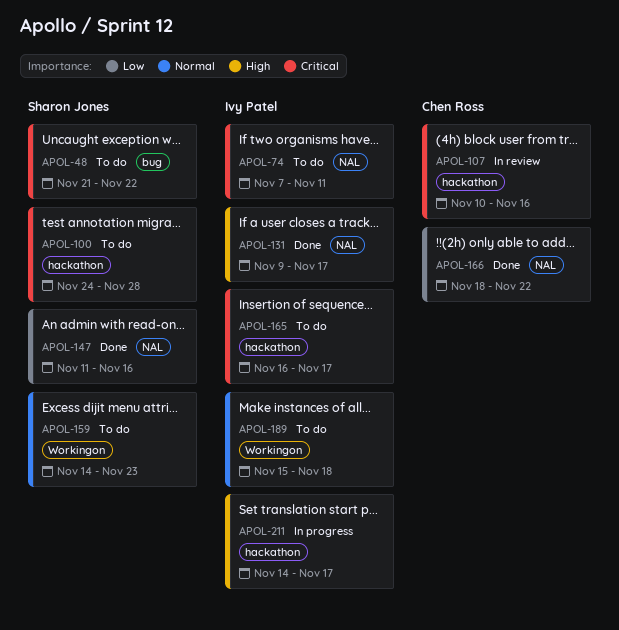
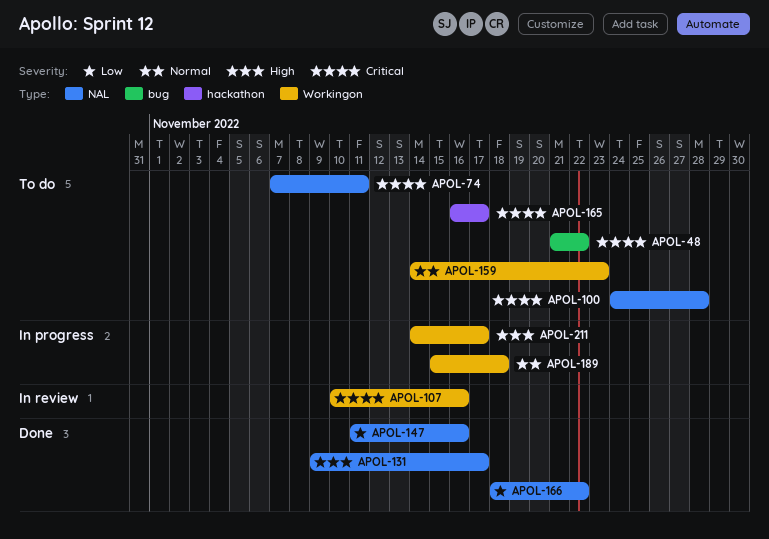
APOL-100, label: hackathon -> NAL
APOL-107, label: hackathon -> Workingon
APOL-189, status: To do -> In progress
APOL-211, label: hackathon -> Workingon

